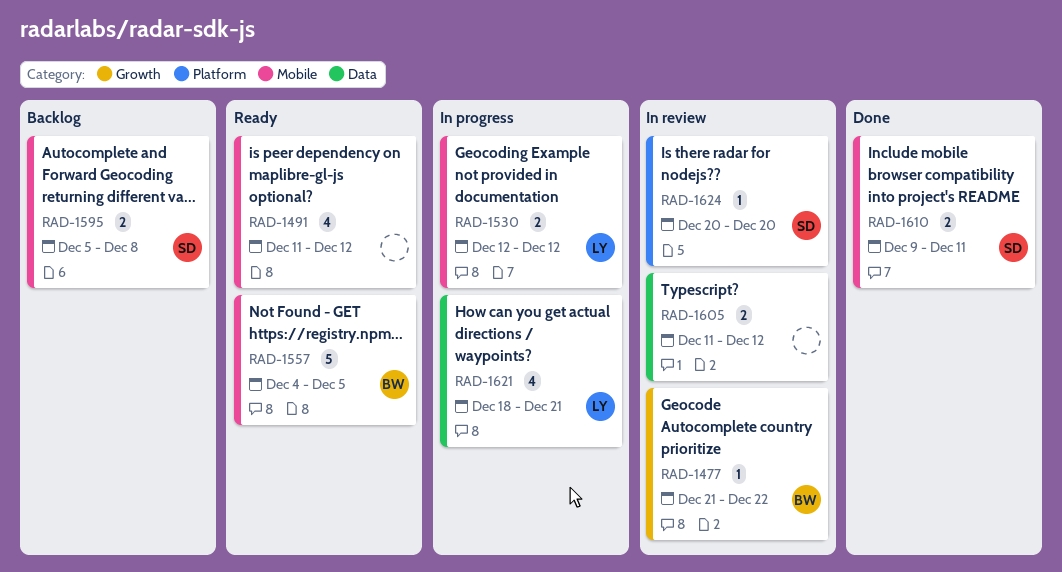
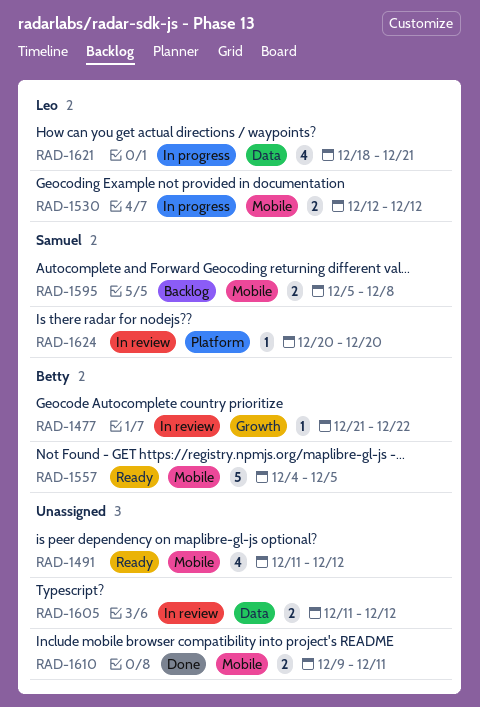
RAD-1610, owner: Samuel -> none

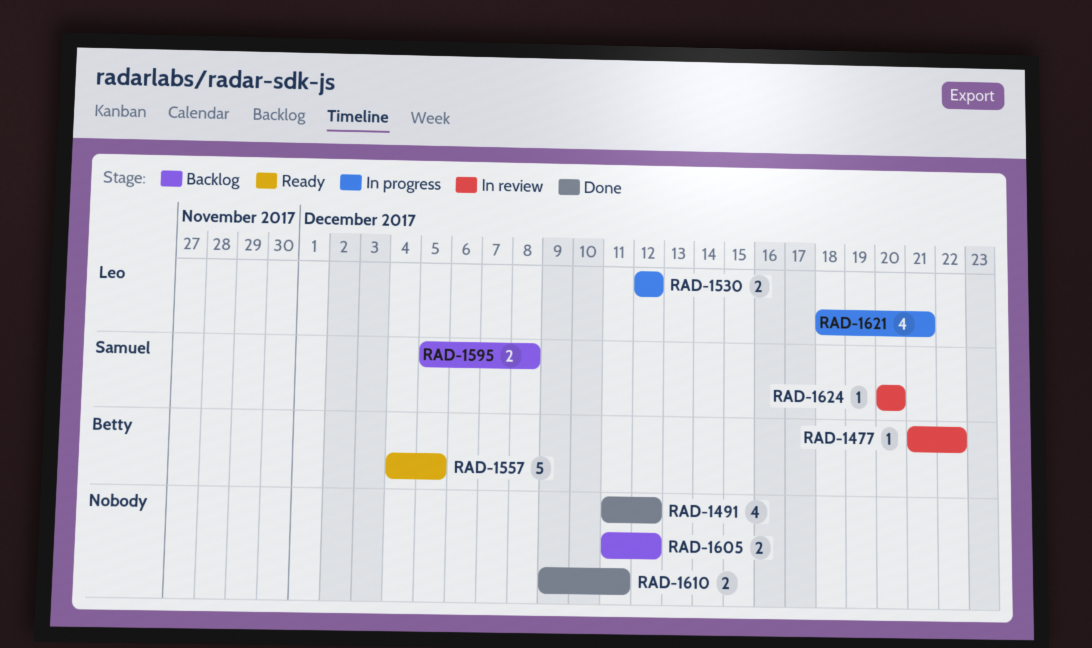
RAD-1491, status: Ready -> Done
RAD-1605, status: In review -> Backlog

